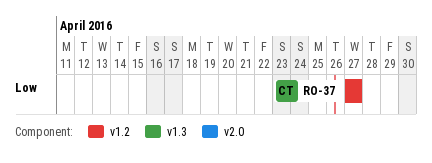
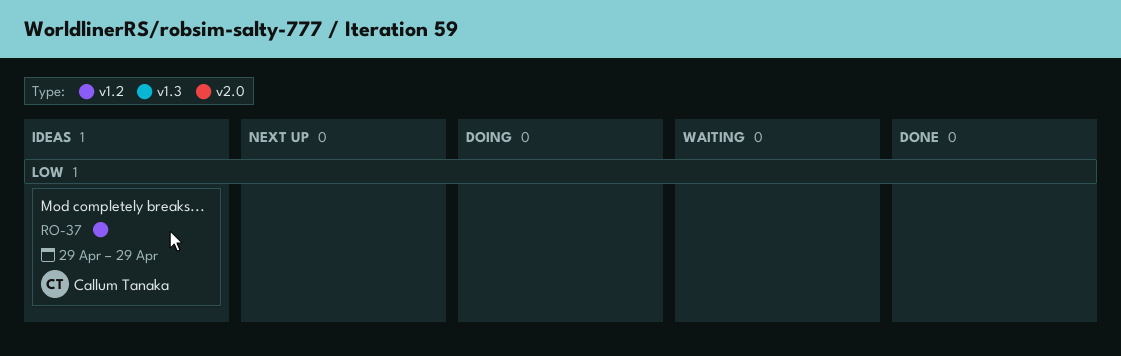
RO-37, start: Apr 27 -> Apr 29
RO-37, due: Apr 27 -> Apr 29

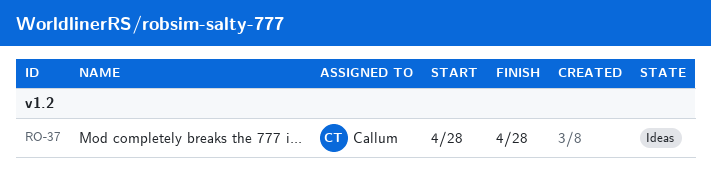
RO-37, start: Apr 29 -> Apr 28
RO-37, due: Apr 29 -> Apr 28

